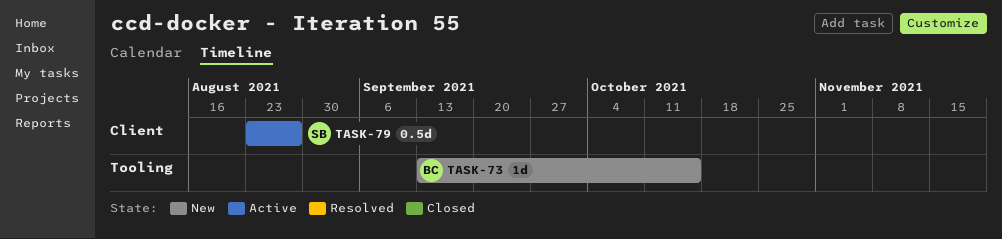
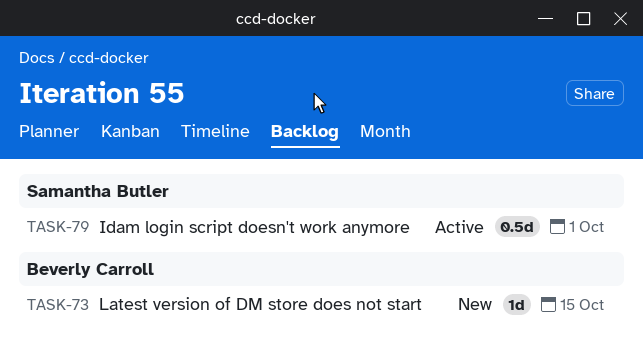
TASK-79, due: Aug 27 -> Oct 1

